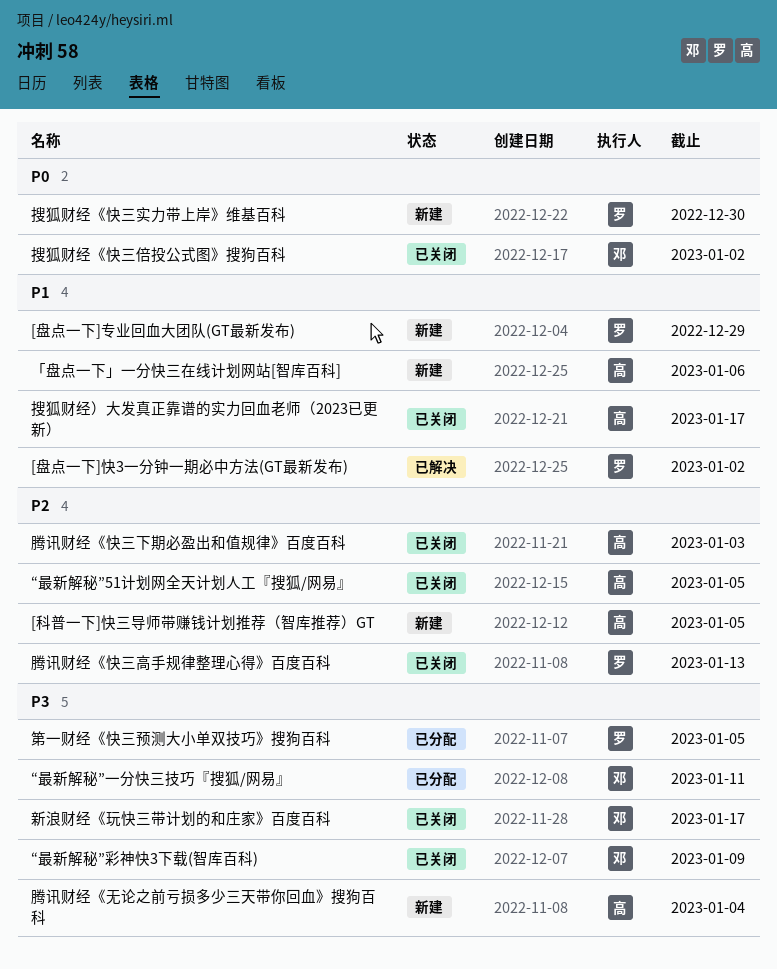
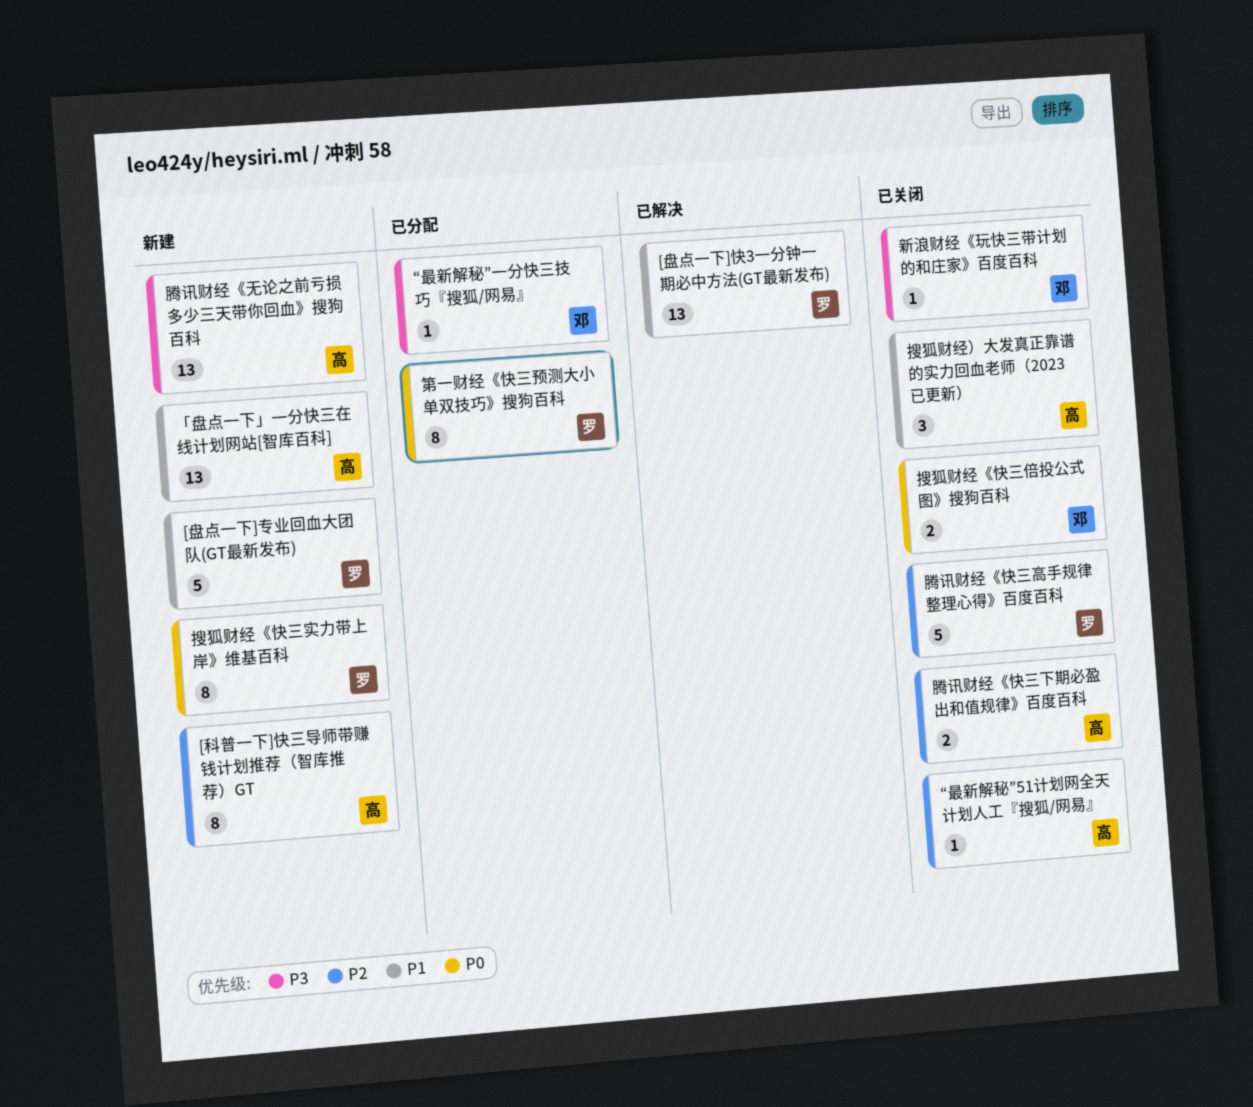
“最新解秘”彩神快3下载(智库百科): present -> none
第一财经《快三预测大小单双技巧》搜狗百科, priority: P3 -> P0

